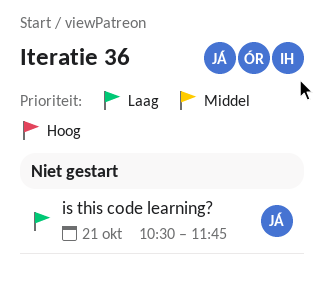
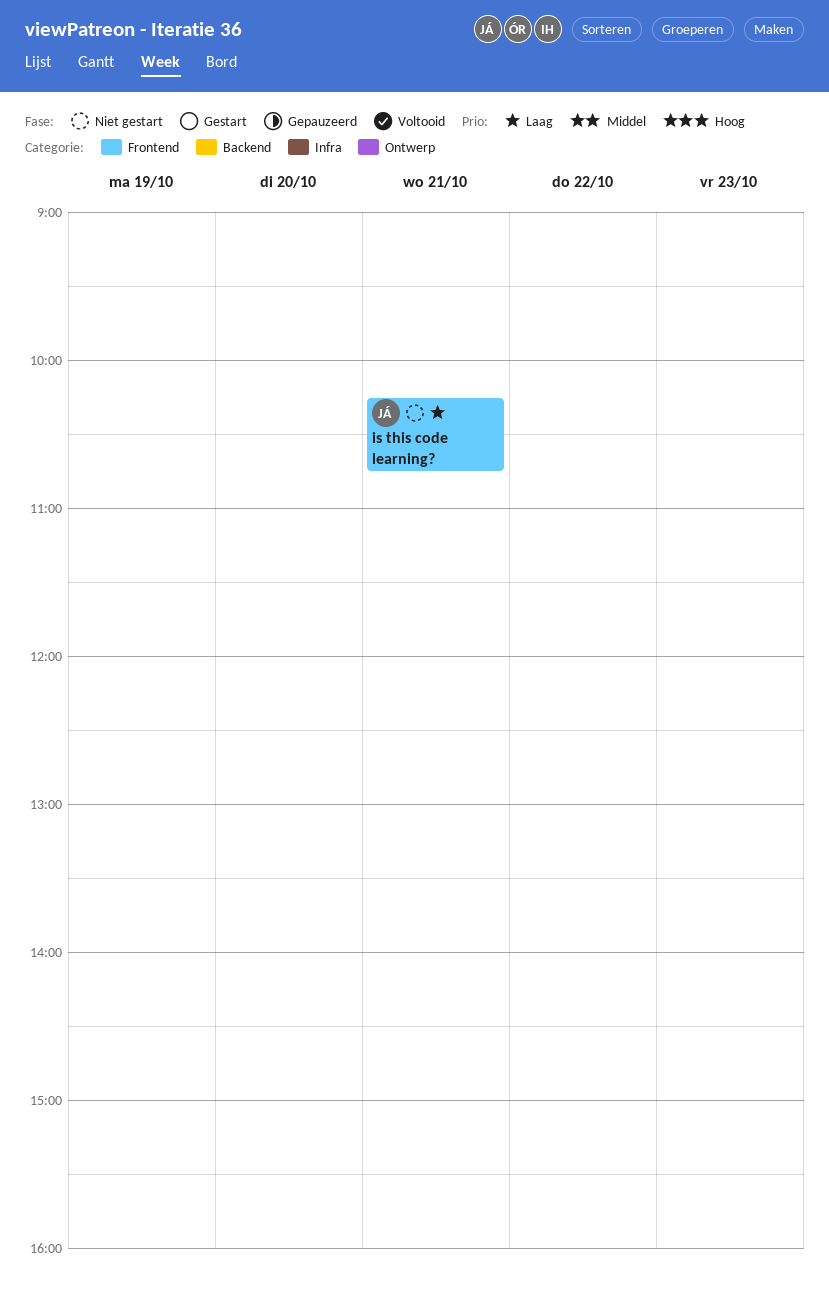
is this code learning?, begins: 10:30 -> 10:15
is this code learning?, ends: 11:45 -> 10:45

